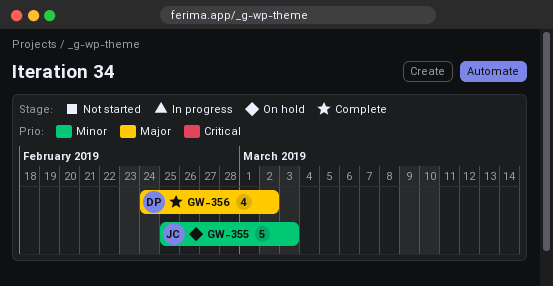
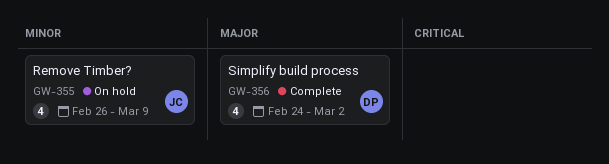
GW-355, estimate: 5 -> 4
GW-355, start: Feb 25 -> Feb 26
GW-355, due: Mar 3 -> Mar 9

